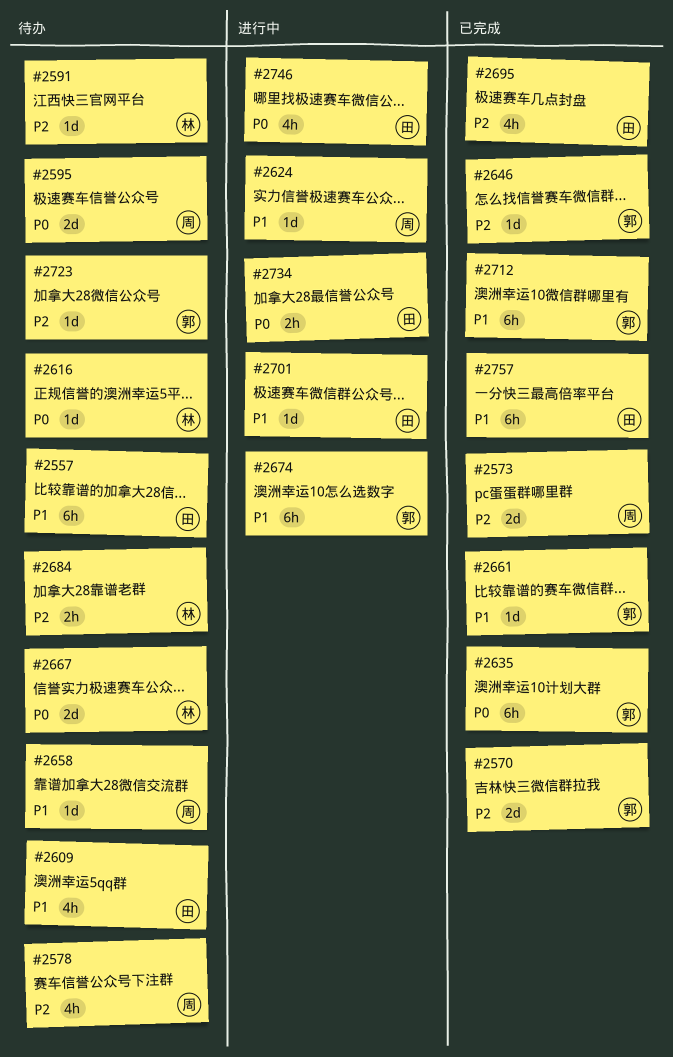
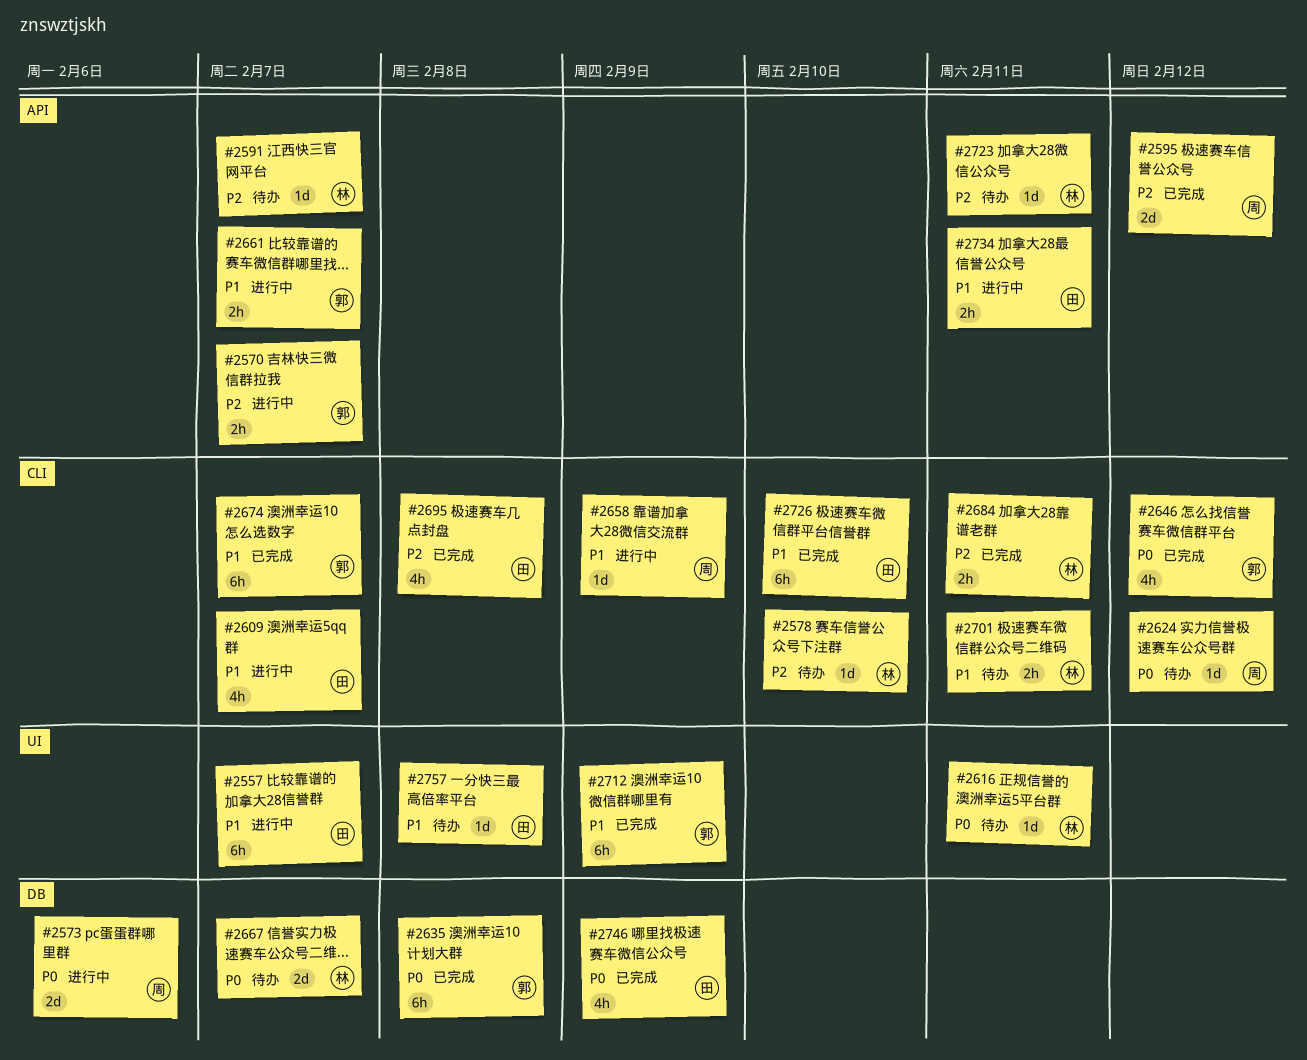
#2557, status: 待办 -> 进行中
#2570, status: 已完成 -> 进行中
#2570, estimate: 2d -> 2h
#2573, status: 已完成 -> 进行中
#2573, priority: P2 -> P0
#2578, owner: 周 -> 林
#2578, estimate: 4h -> 1d
#2595, status: 待办 -> 已完成
#2595, priority: P0 -> P2
#2609, status: 待办 -> 进行中
#2624, status: 进行中 -> 待办
#2624, priority: P1 -> P0
#2646, priority: P2 -> P0
#2646, estimate: 1d -> 4h
#2658, status: 待办 -> 进行中
#2661, status: 已完成 -> 进行中
#2661, estimate: 1d -> 2h
#2674, status: 进行中 -> 已完成
#2684, status: 待办 -> 已完成
#2701, status: 进行中 -> 待办
#2701, owner: 田 -> 林
#2701, estimate: 1d -> 2h
#2723, owner: 郭 -> 林
#2726: none -> present
#2734, priority: P0 -> P1
#2746, status: 进行中 -> 已完成
#2757, status: 已完成 -> 待办
#2757, estimate: 6h -> 1d

